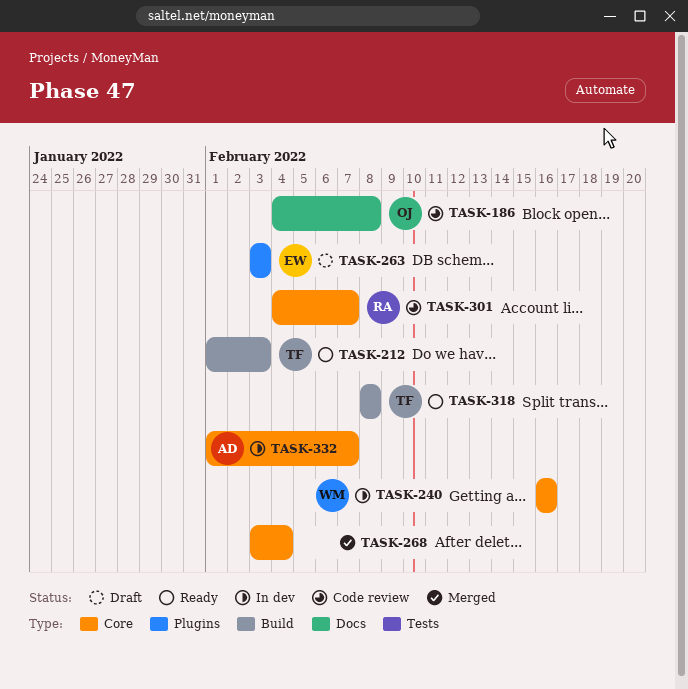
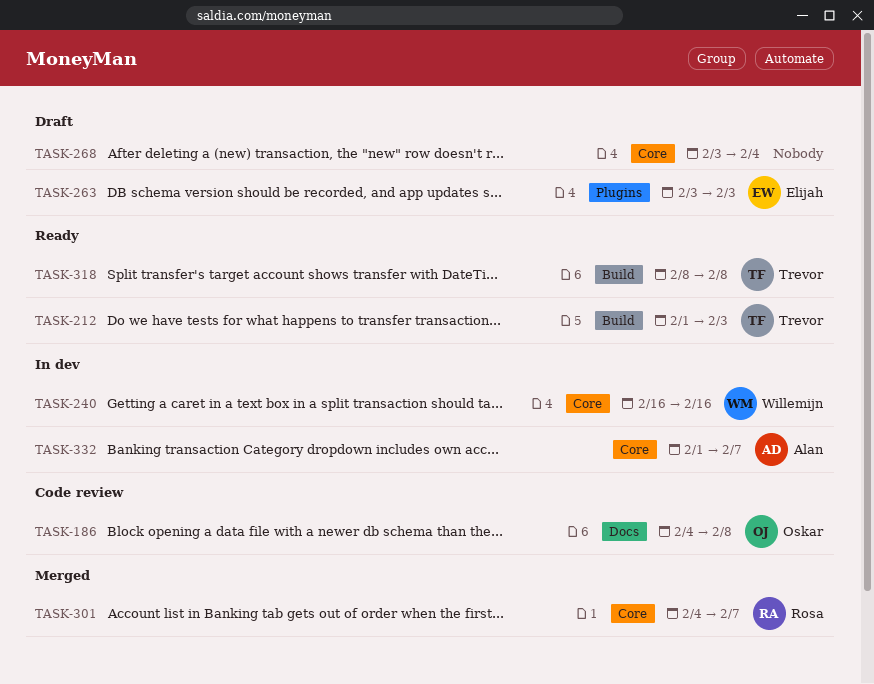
TASK-268, status: Merged -> Draft
TASK-301, status: Code review -> Merged

